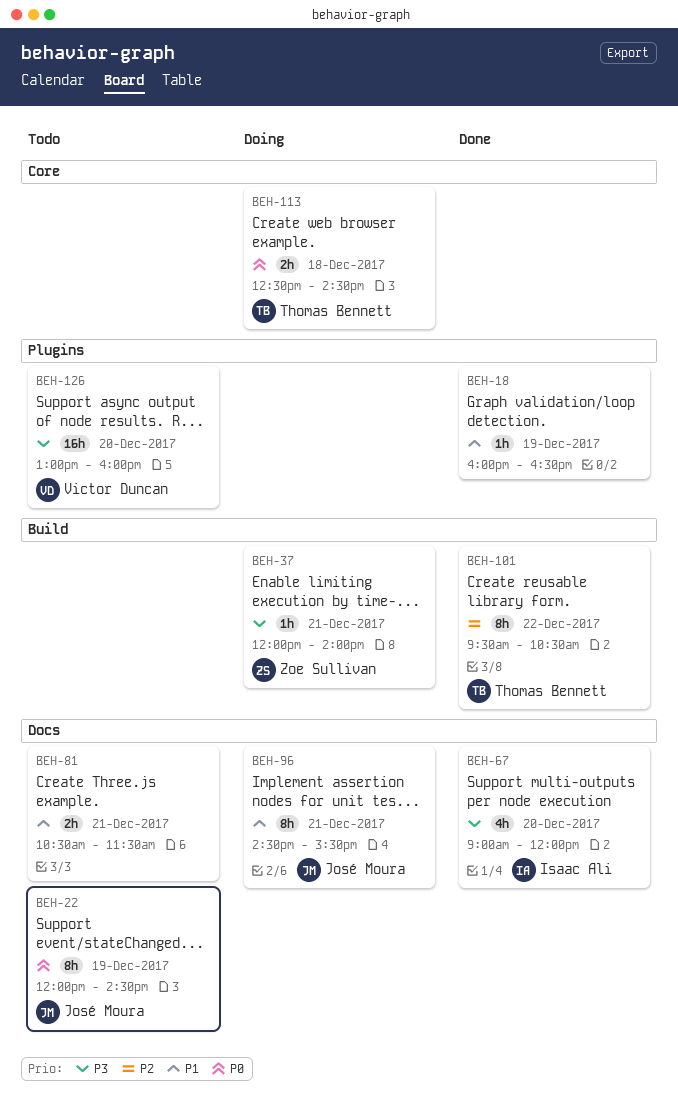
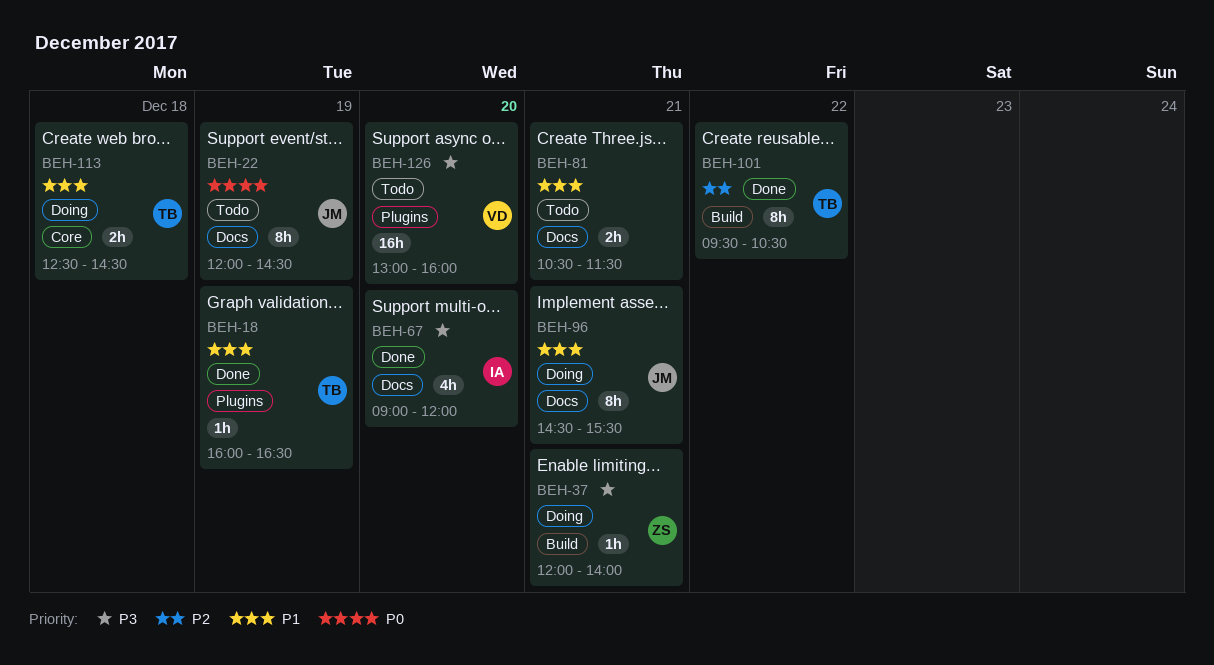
BEH-18, owner: none -> Thomas Bennett
BEH-113, priority: P0 -> P1

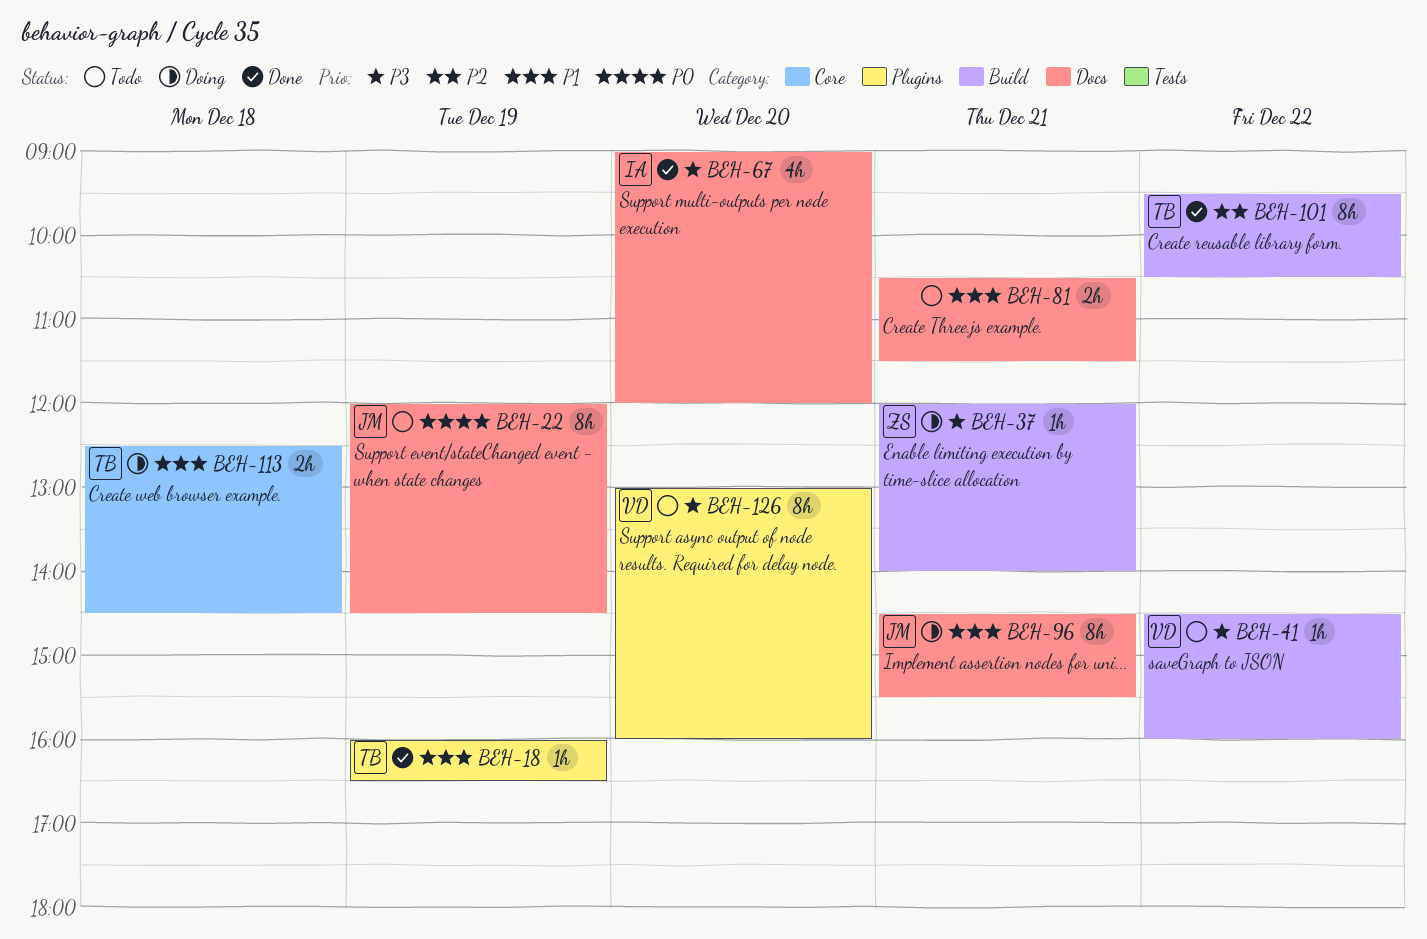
BEH-41: none -> present
BEH-126, estimate: 16h -> 8h

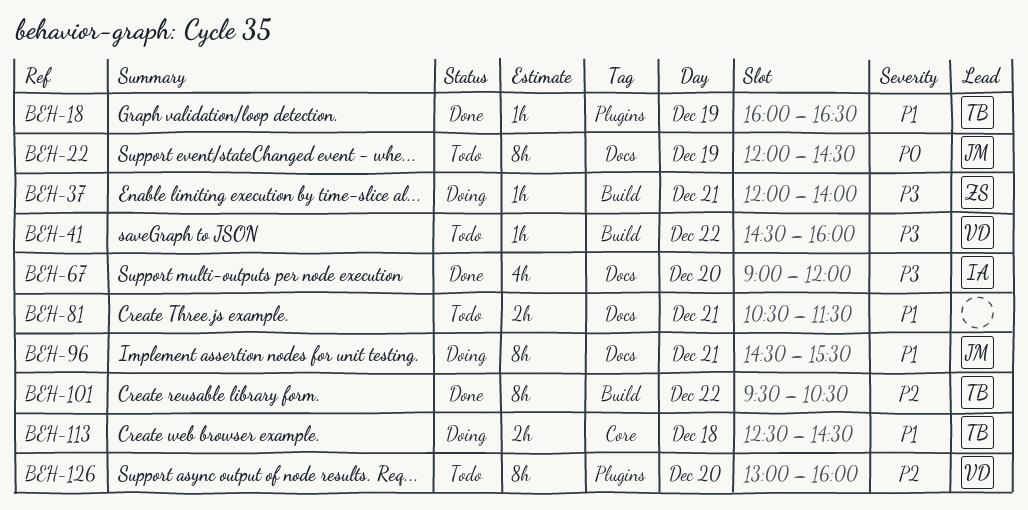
BEH-126, priority: P3 -> P2

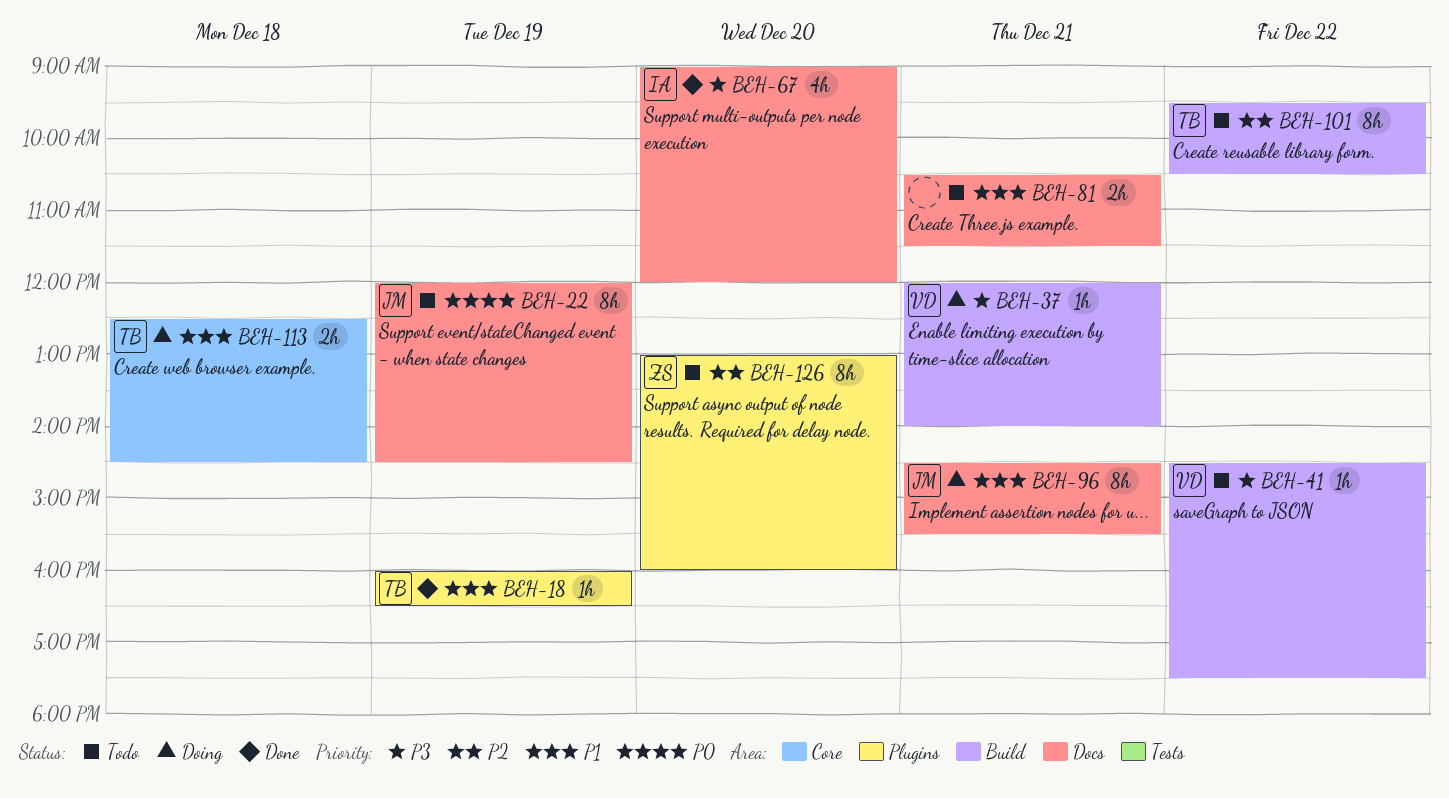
BEH-37, owner: ZS -> VD
BEH-41, ends: 16:00 -> 17:30
BEH-101, status: Done -> Todo
BEH-126, owner: VD -> ZS

